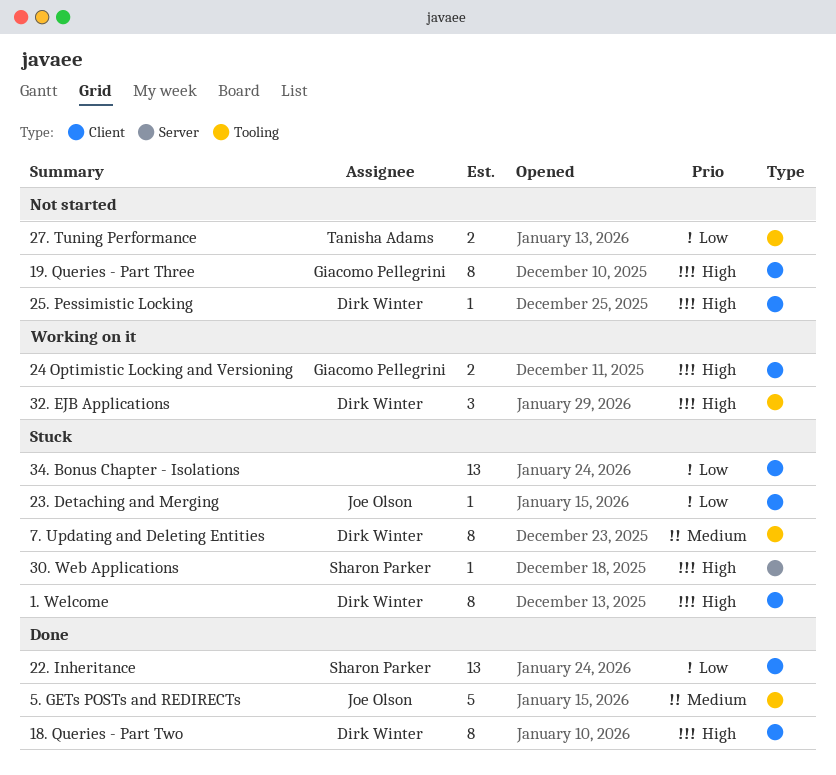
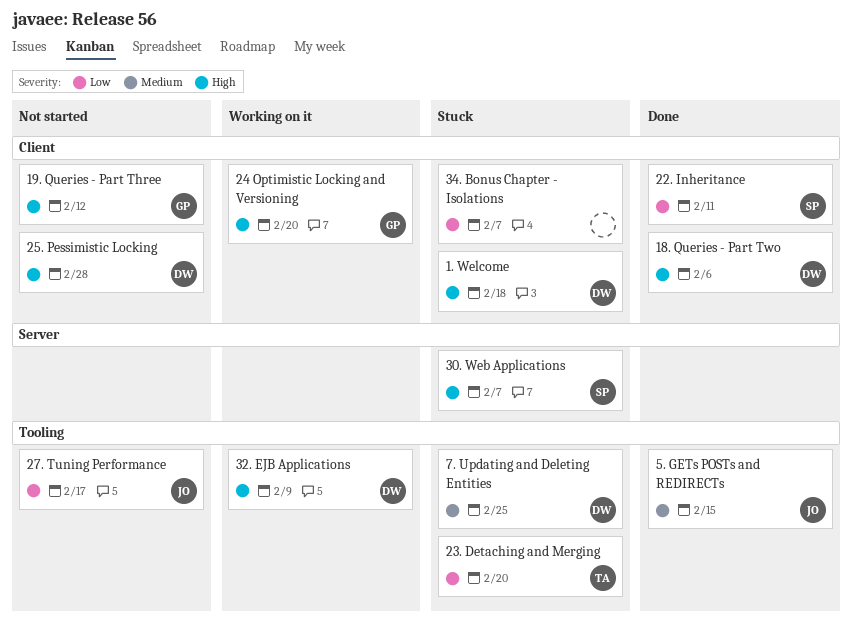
23. Detaching and Merging, owner: Joe Olson -> Tanisha Adams
23. Detaching and Merging, label: Client -> Tooling
27. Tuning Performance, owner: Tanisha Adams -> Joe Olson

